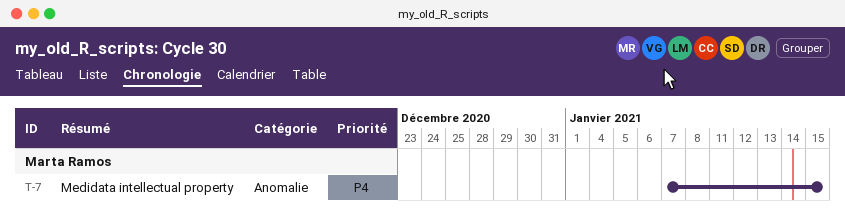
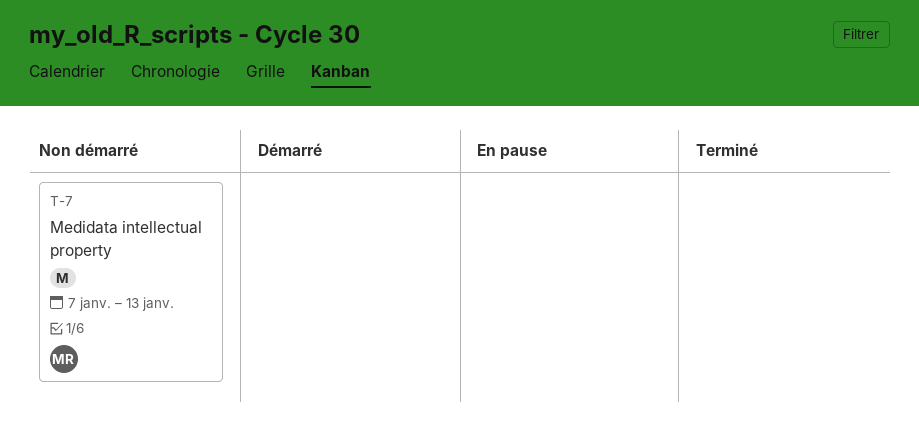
T-7, due: Jan 15 -> Jan 13

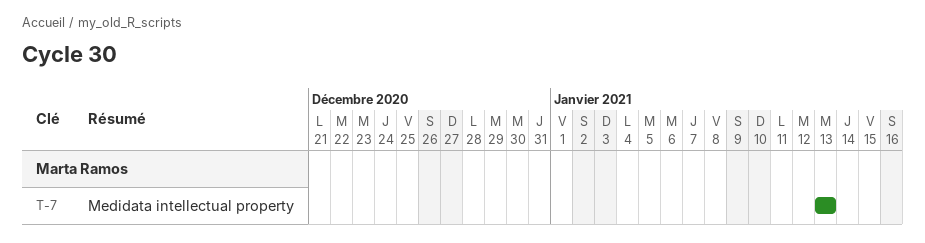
T-7, start: Jan 7 -> Jan 13

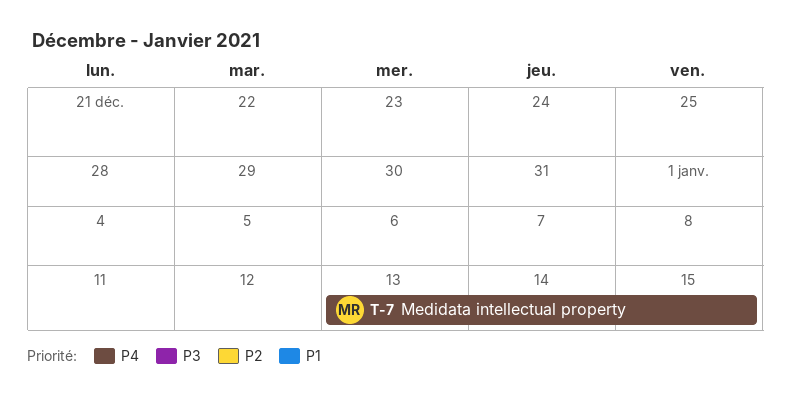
T-7, due: Jan 13 -> Jan 15

